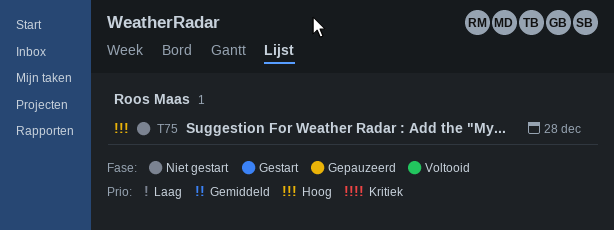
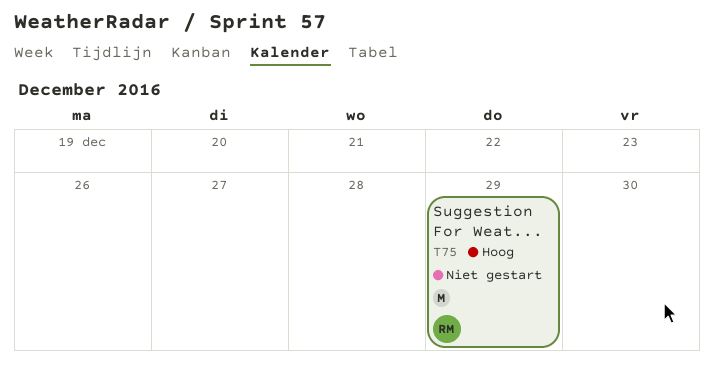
T75, due: Dec 28 -> Dec 29

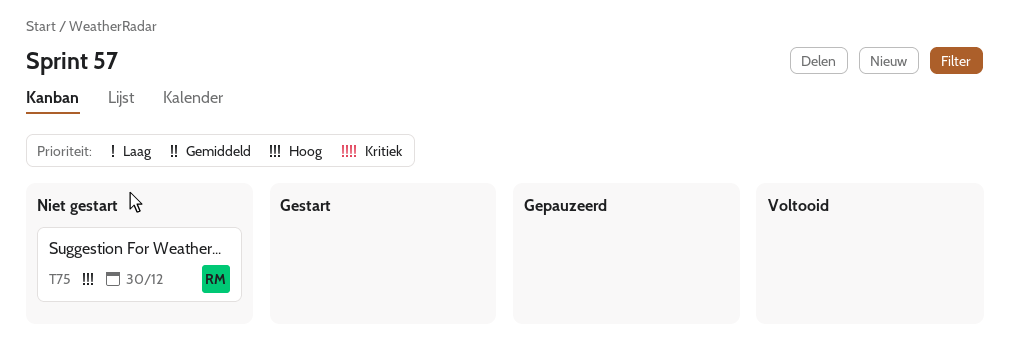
T75, due: Dec 29 -> Dec 30

